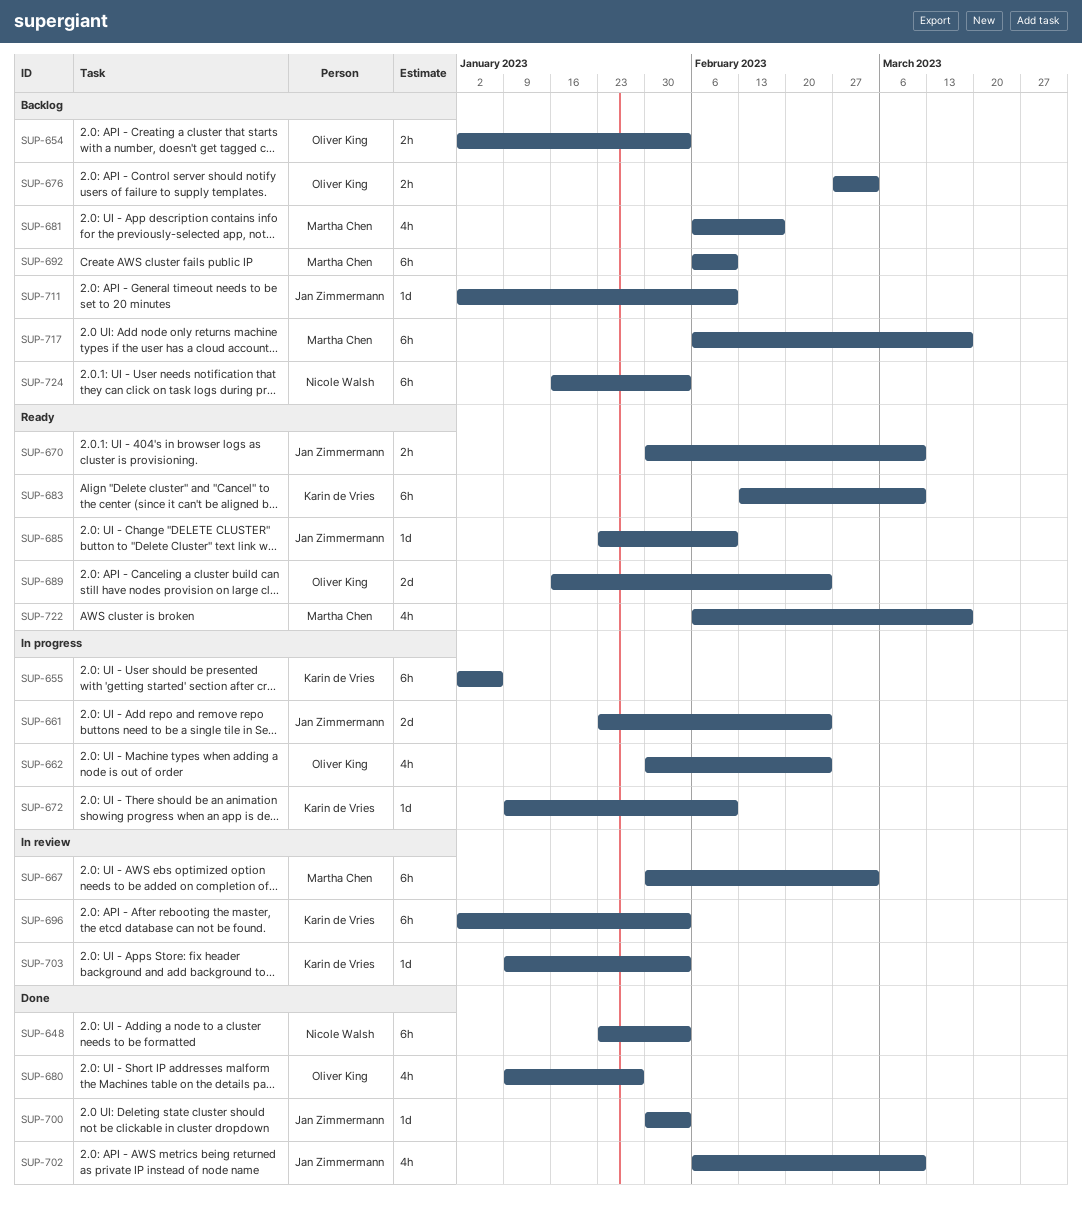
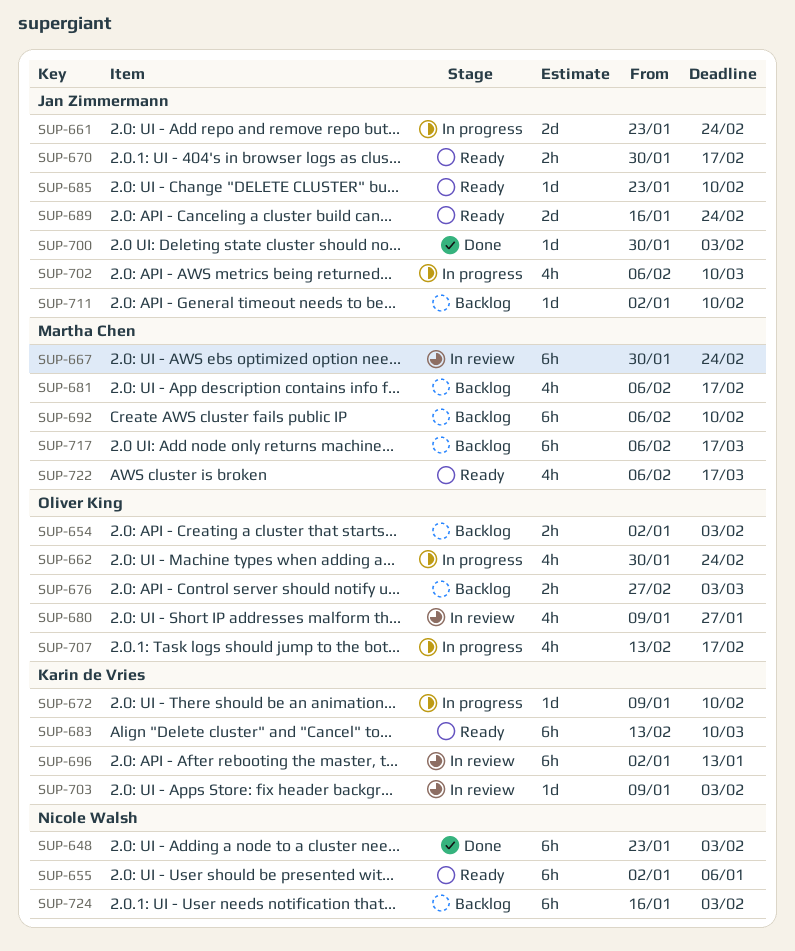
SUP-655, status: In progress -> Ready
SUP-655, owner: Karin de Vries -> Nicole Walsh
SUP-667, due: Mar 3 -> Feb 24
SUP-670, due: Mar 10 -> Feb 17
SUP-680, status: Done -> In review
SUP-689, owner: Oliver King -> Jan Zimmermann
SUP-696, due: Feb 3 -> Jan 13
SUP-702, status: Done -> In progress
SUP-707: none -> present

